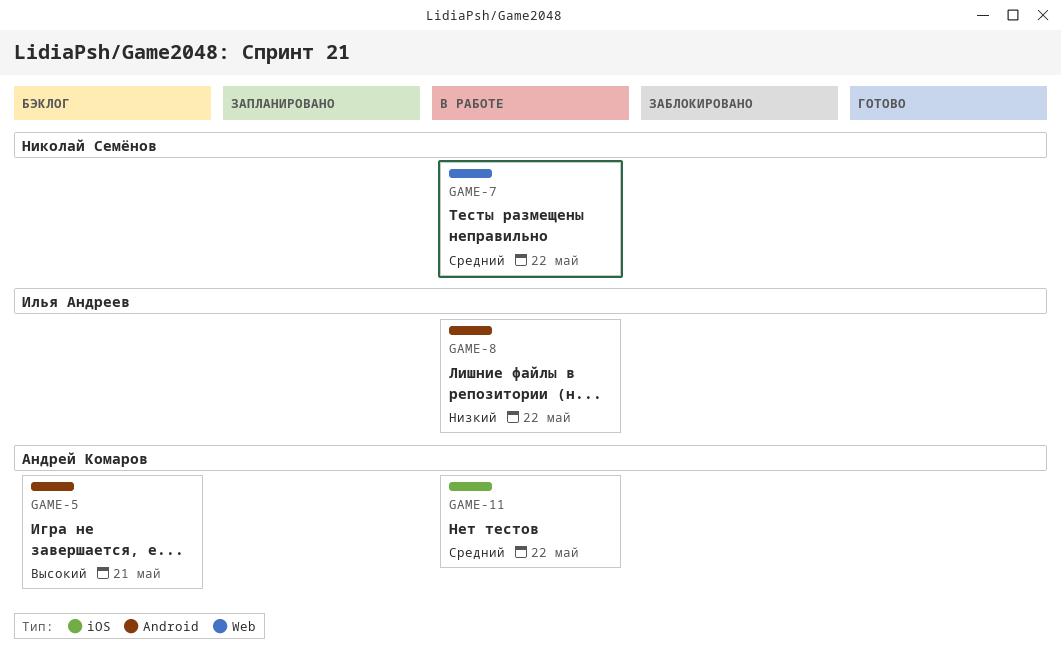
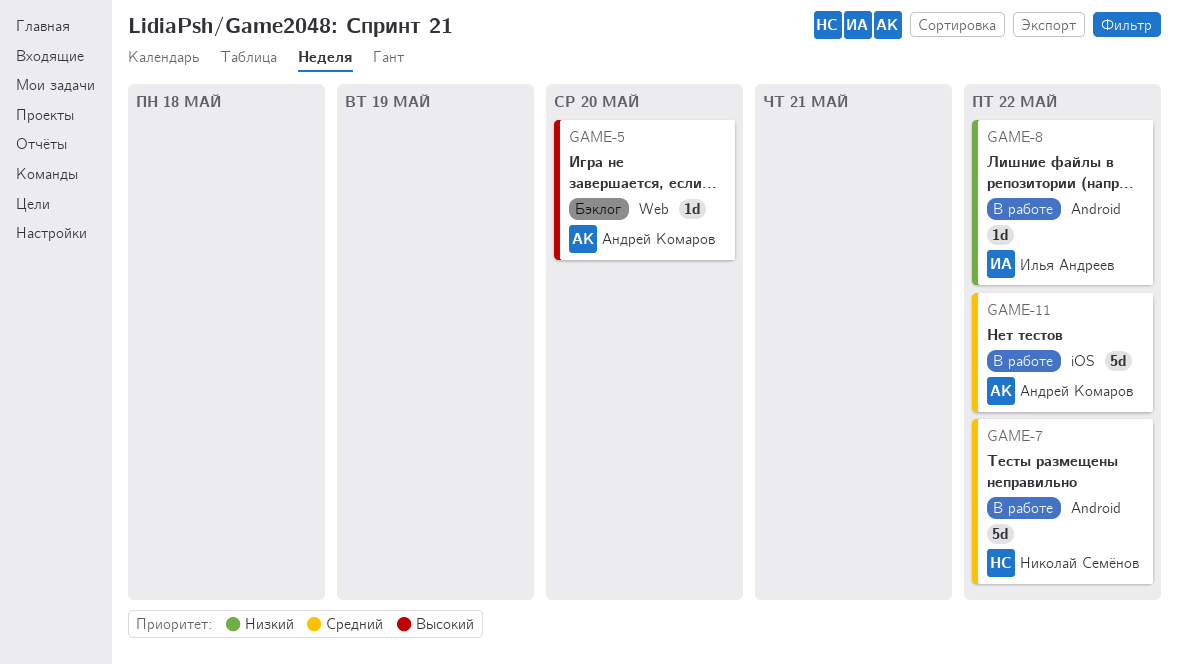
GAME-5, label: Android -> Web
GAME-5, due: May 21 -> May 20
GAME-7, label: Web -> Android

